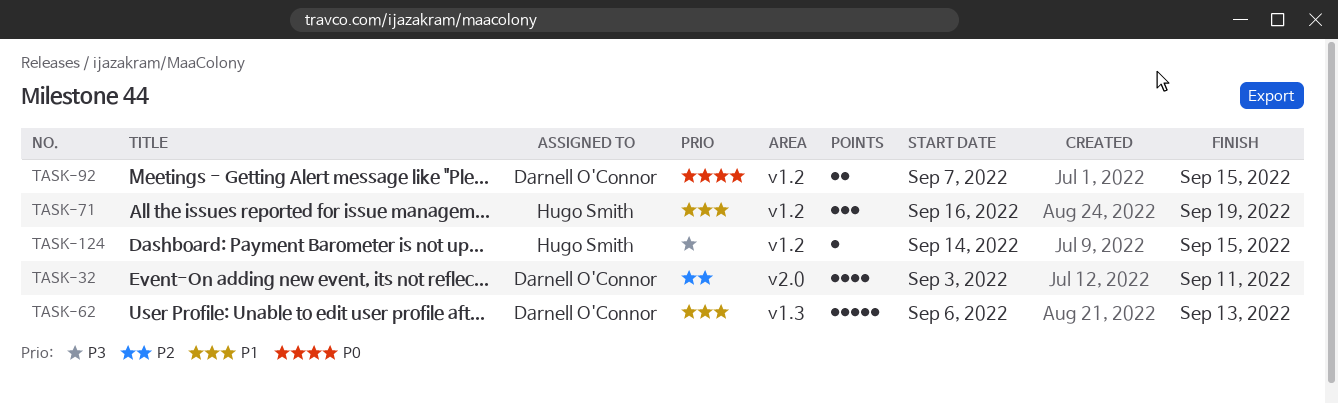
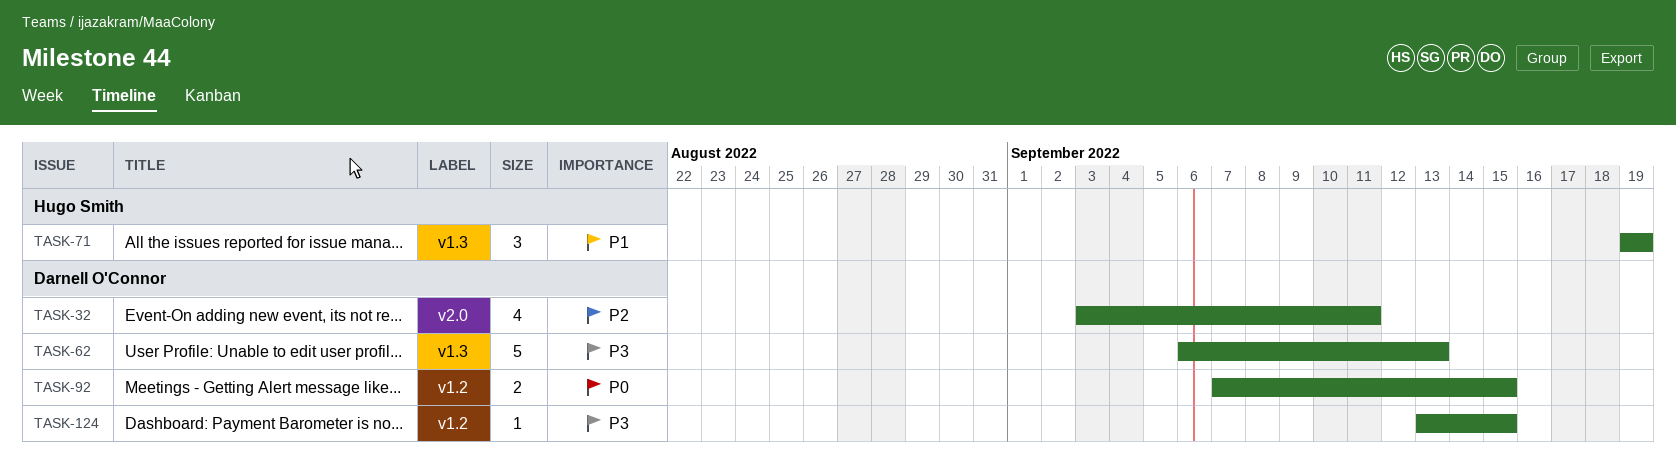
TASK-62, priority: P1 -> P3
TASK-71, label: v1.2 -> v1.3
TASK-71, start: Sep 16 -> Sep 19
TASK-124, owner: Hugo Smith -> Darnell O'Connor
TASK-124, start: Sep 14 -> Sep 13

